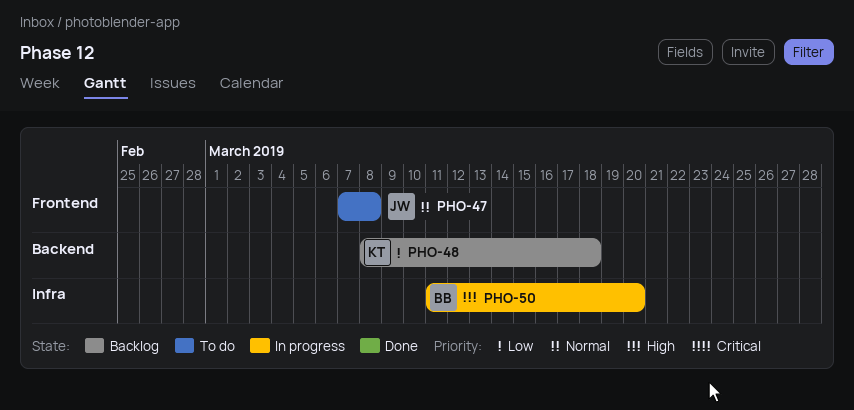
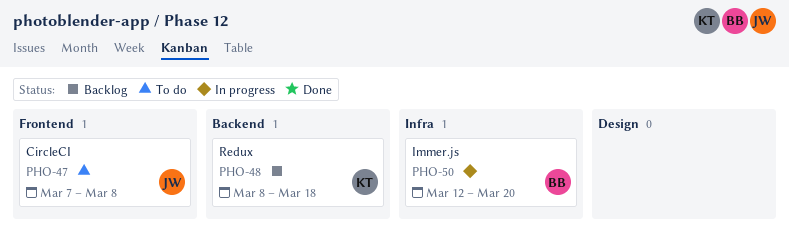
PHO-50, start: Mar 11 -> Mar 12

